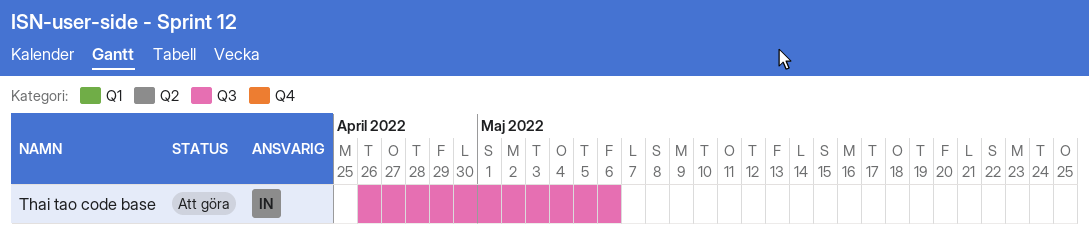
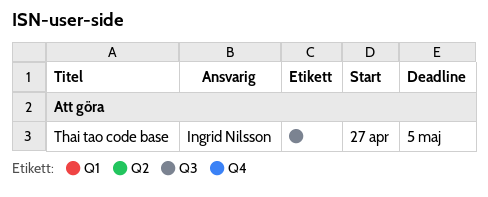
Thai tao code base, start: Apr 26 -> Apr 27
Thai tao code base, due: May 6 -> May 5

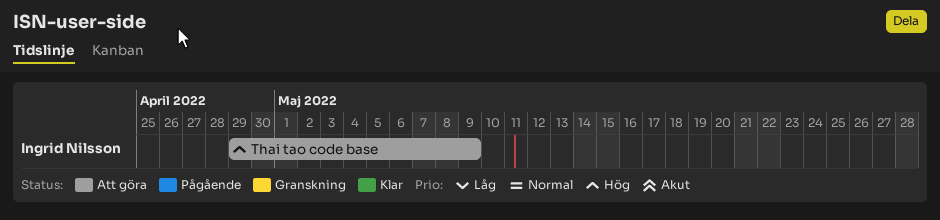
Thai tao code base, start: Apr 27 -> Apr 29
Thai tao code base, due: May 5 -> May 9

